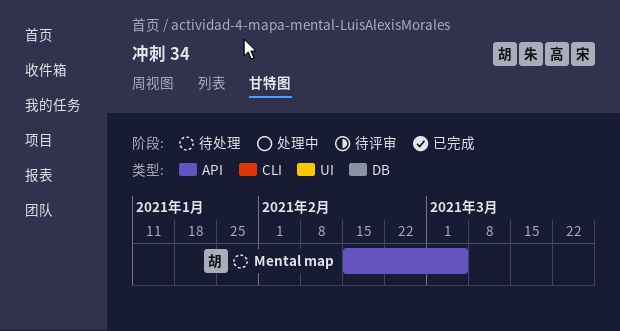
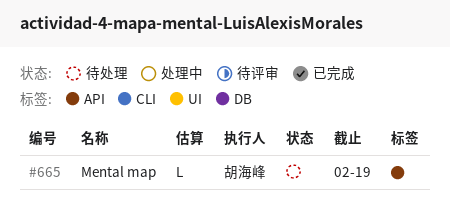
Mental map, due: Mar 5 -> Feb 19

